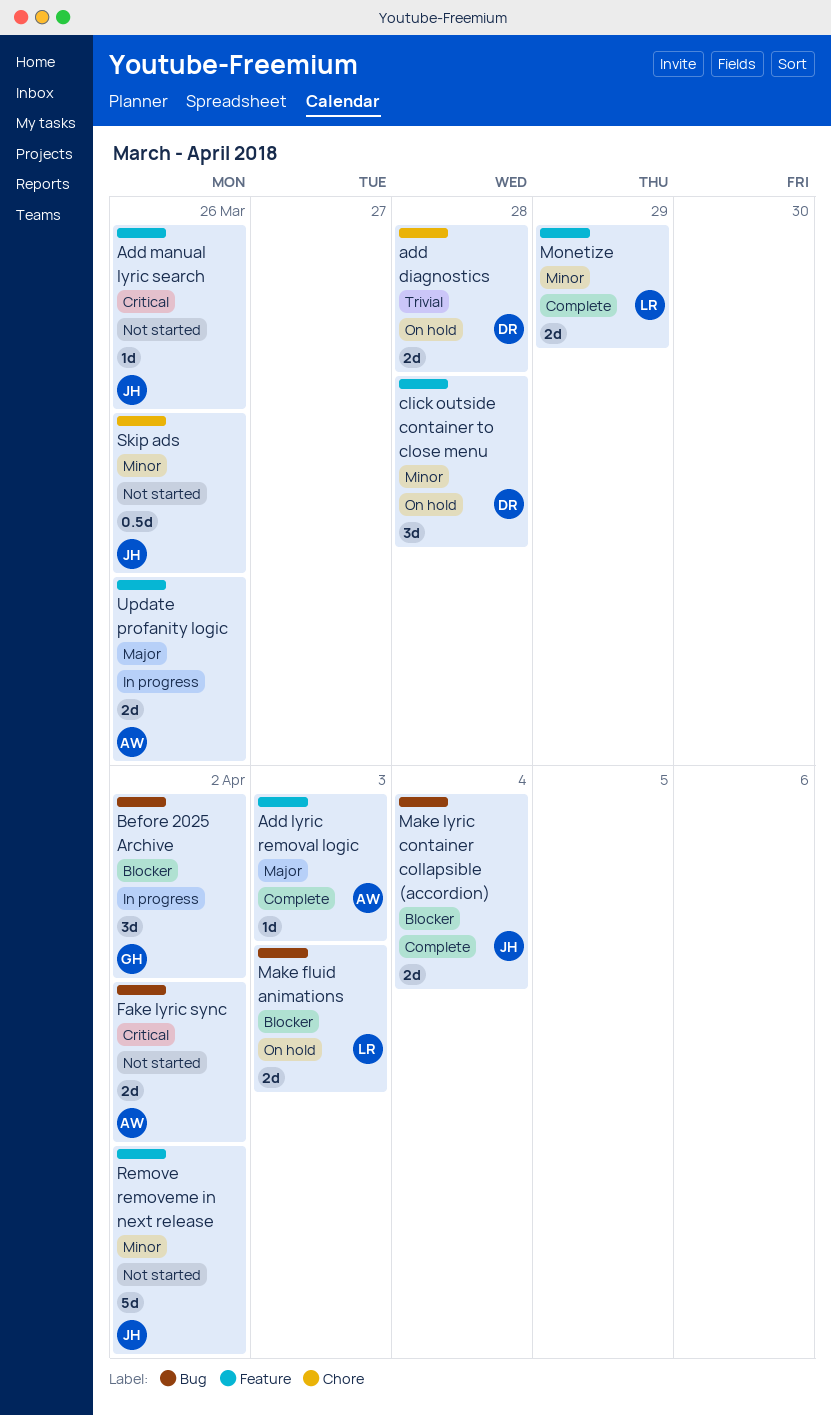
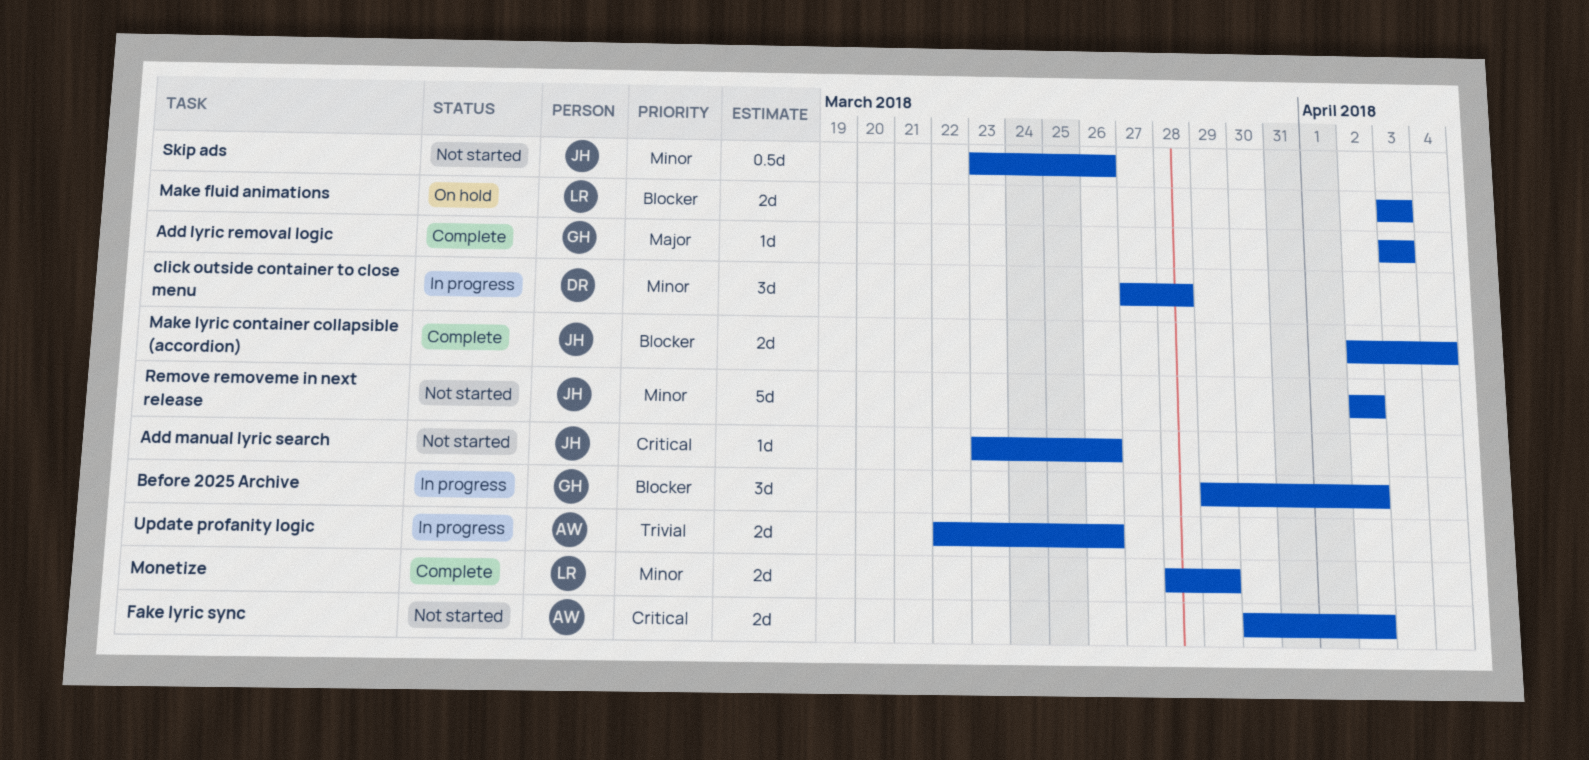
add diagnostics: present -> none
Add lyric removal logic, owner: AW -> GH
click outside container to close menu, status: On hold -> In progress
Update profanity logic, priority: Major -> Trivial

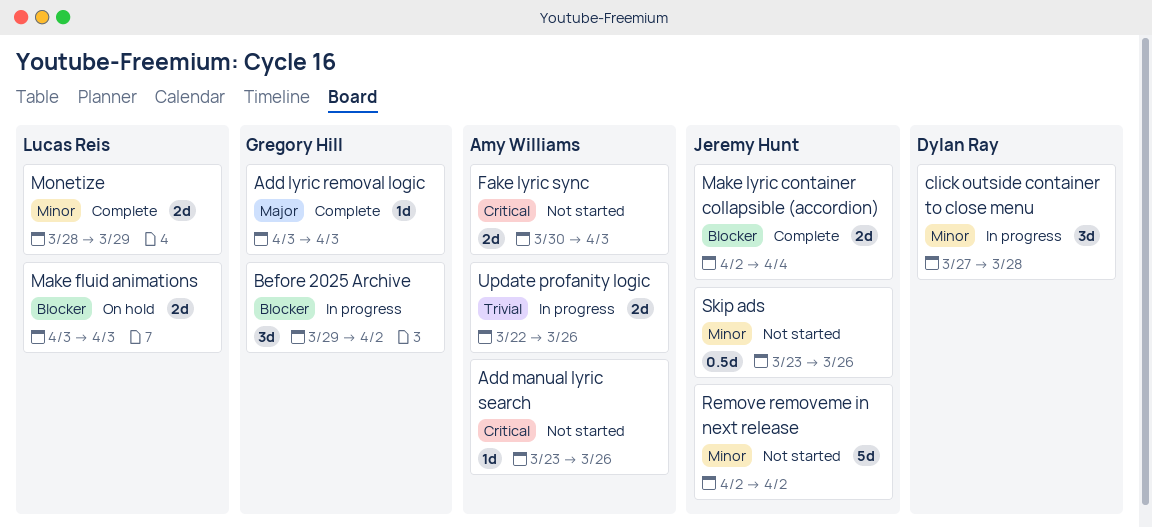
Add manual lyric search, owner: Jeremy Hunt -> Amy Williams
Fake lyric sync, due: Apr 2 -> Apr 3

